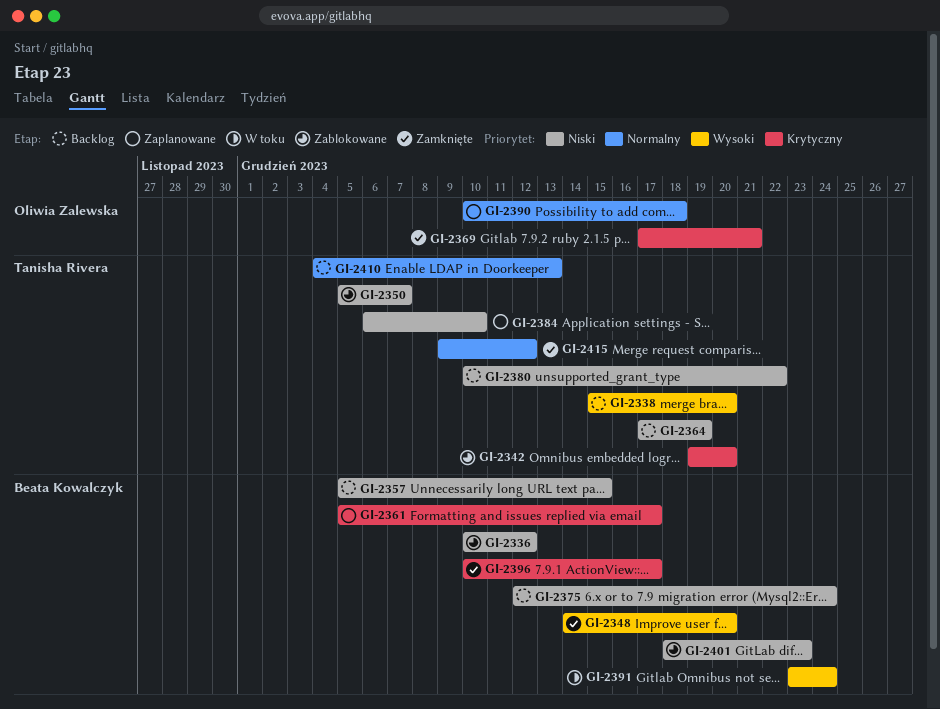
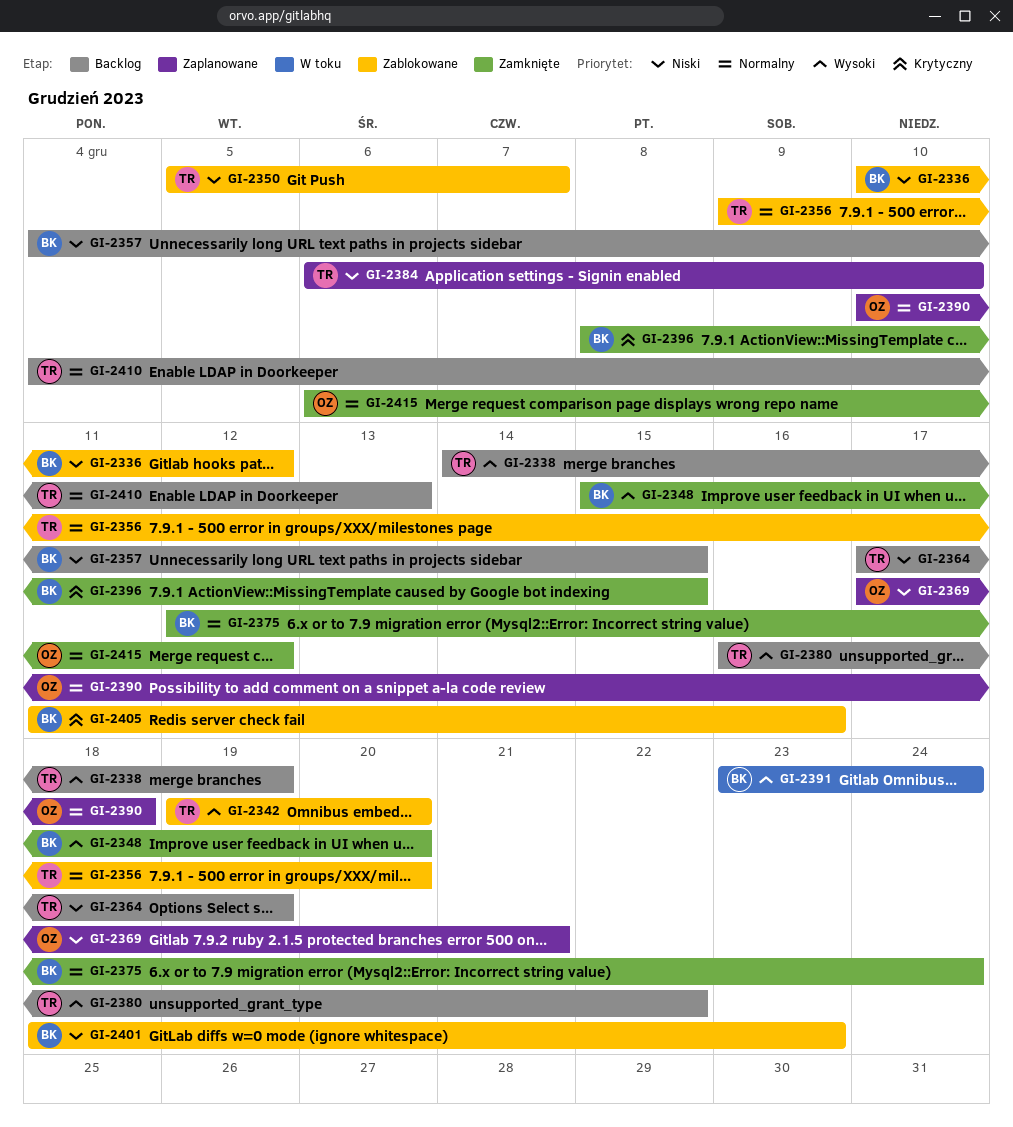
GI-2338, start: Dec 15 -> Dec 14
GI-2338, due: Dec 20 -> Dec 19
GI-2342, priority: Krytyczny -> Wysoki
GI-2348, start: Dec 14 -> Dec 15
GI-2356: none -> present
GI-2357, start: Dec 5 -> Dec 4
GI-2361: present -> none
GI-2369, status: Zamknięte -> Zaplanowane
GI-2369, priority: Krytyczny -> Niski
GI-2375, status: Backlog -> Zamknięte
GI-2375, priority: Niski -> Normalny
GI-2380, priority: Niski -> Wysoki
GI-2380, start: Dec 10 -> Dec 16
GI-2396, start: Dec 10 -> Dec 8
GI-2396, due: Dec 17 -> Dec 15
GI-2405: none -> present
GI-2415, owner: Tanisha Rivera -> Oliwia Zalewska
GI-2415, start: Dec 9 -> Dec 6

